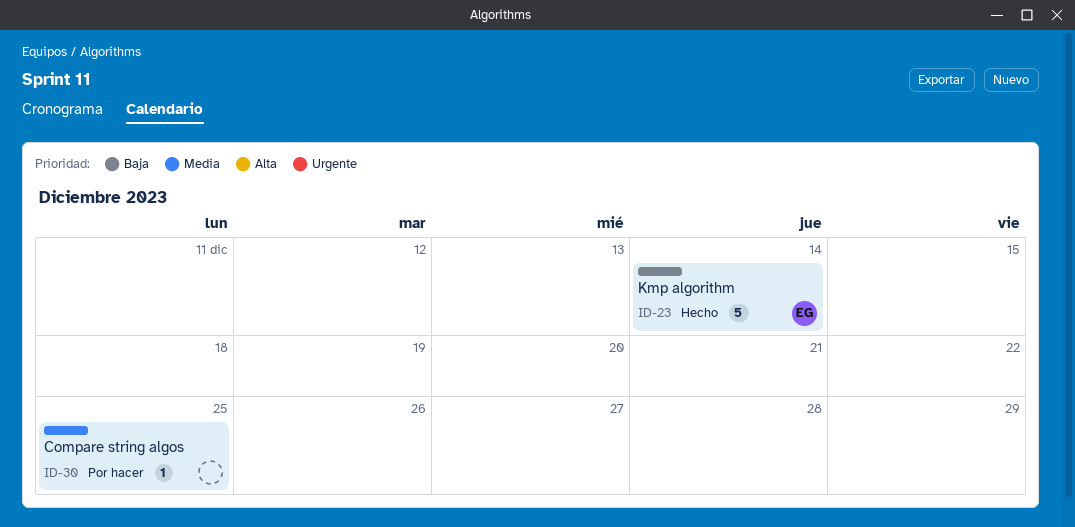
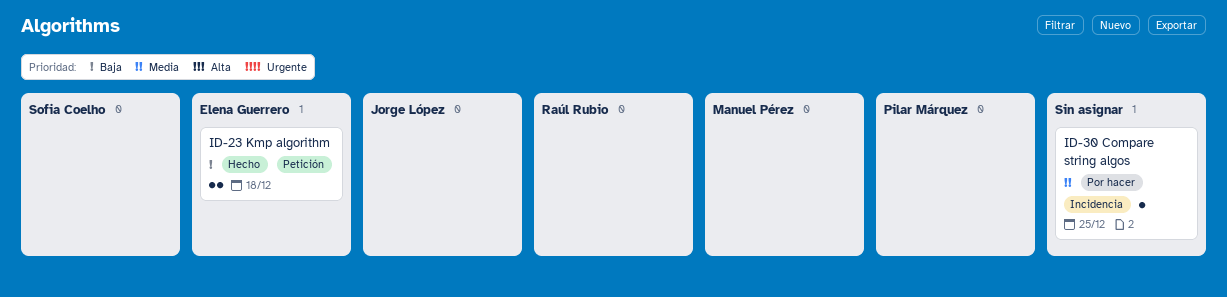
ID-23, estimate: 5 -> 2
ID-23, due: Dec 14 -> Dec 18

